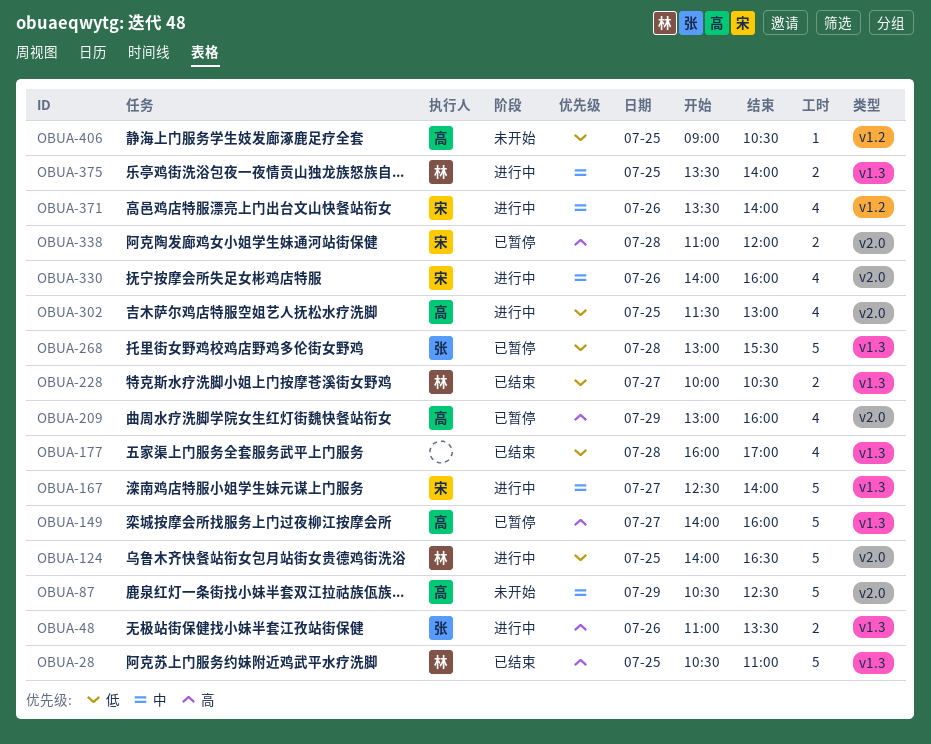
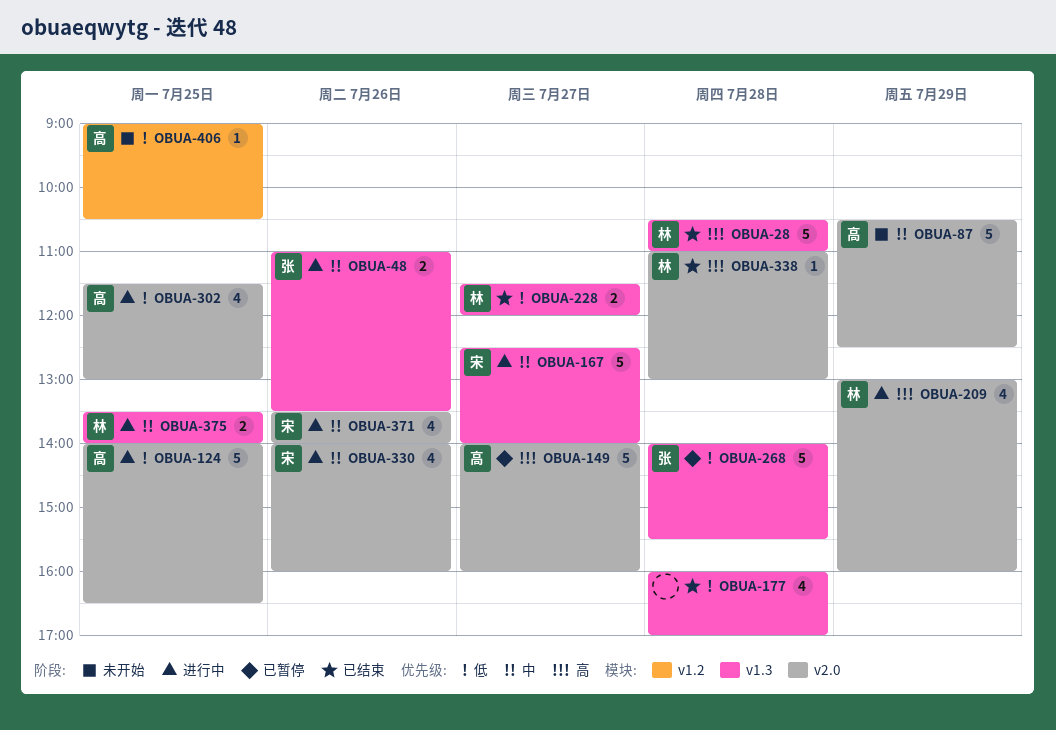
OBUA-28, day: Jul 25 -> Jul 28
OBUA-48, priority: 高 -> 中
OBUA-124, owner: 林 -> 高
OBUA-149, label: v1.3 -> v2.0
OBUA-209, status: 已暂停 -> 进行中
OBUA-209, owner: 高 -> 林
OBUA-228, begins: 10:00 -> 11:30
OBUA-228, ends: 10:30 -> 12:00
OBUA-268, begins: 13:00 -> 14:00
OBUA-338, status: 已暂停 -> 已结束
OBUA-338, owner: 宋 -> 林
OBUA-338, estimate: 2 -> 1
OBUA-338, ends: 12:00 -> 13:00
OBUA-371, label: v1.2 -> v2.0

